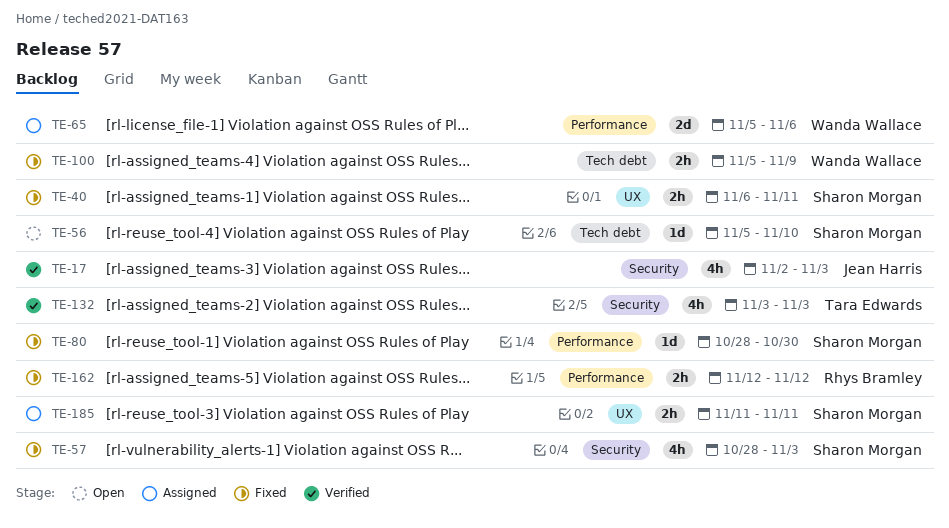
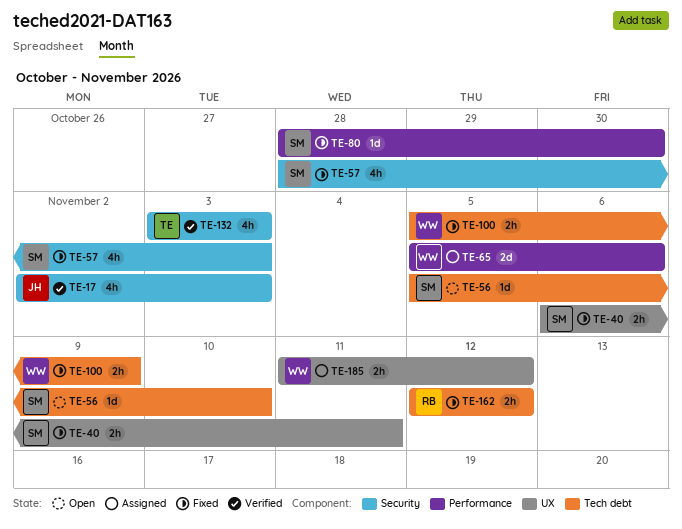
TE-162, label: Performance -> Tech debt
TE-185, owner: Sharon Morgan -> Wanda Wallace
TE-185, due: Nov 11 -> Nov 12

